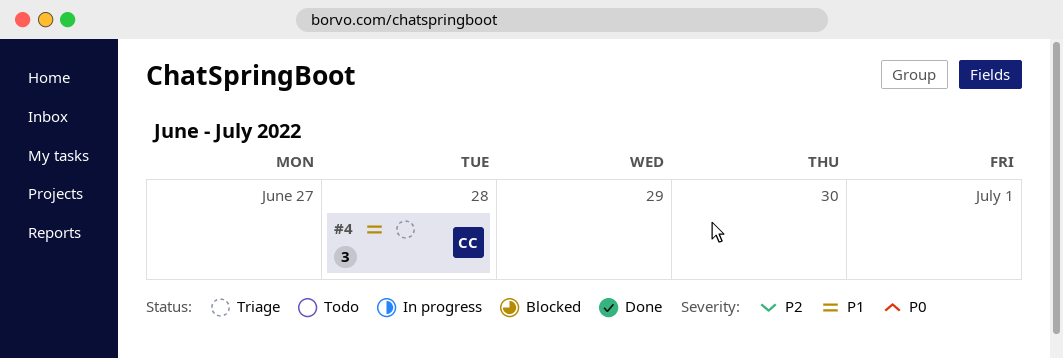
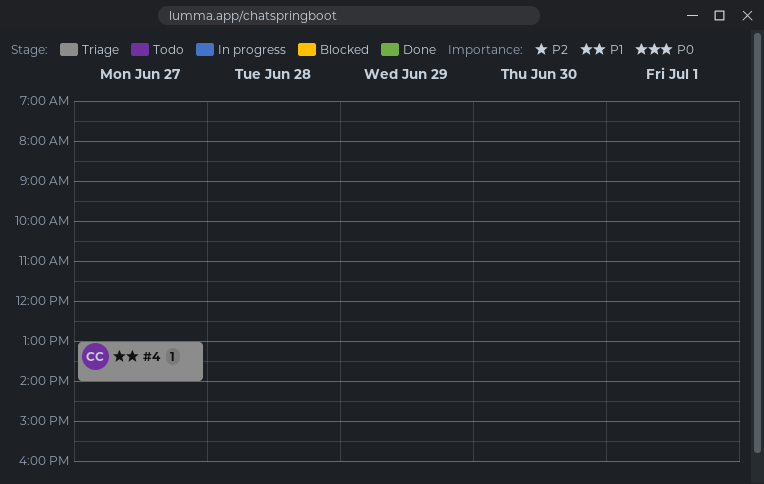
#4, estimate: 3 -> 1
#4, day: Jun 28 -> Jun 27

